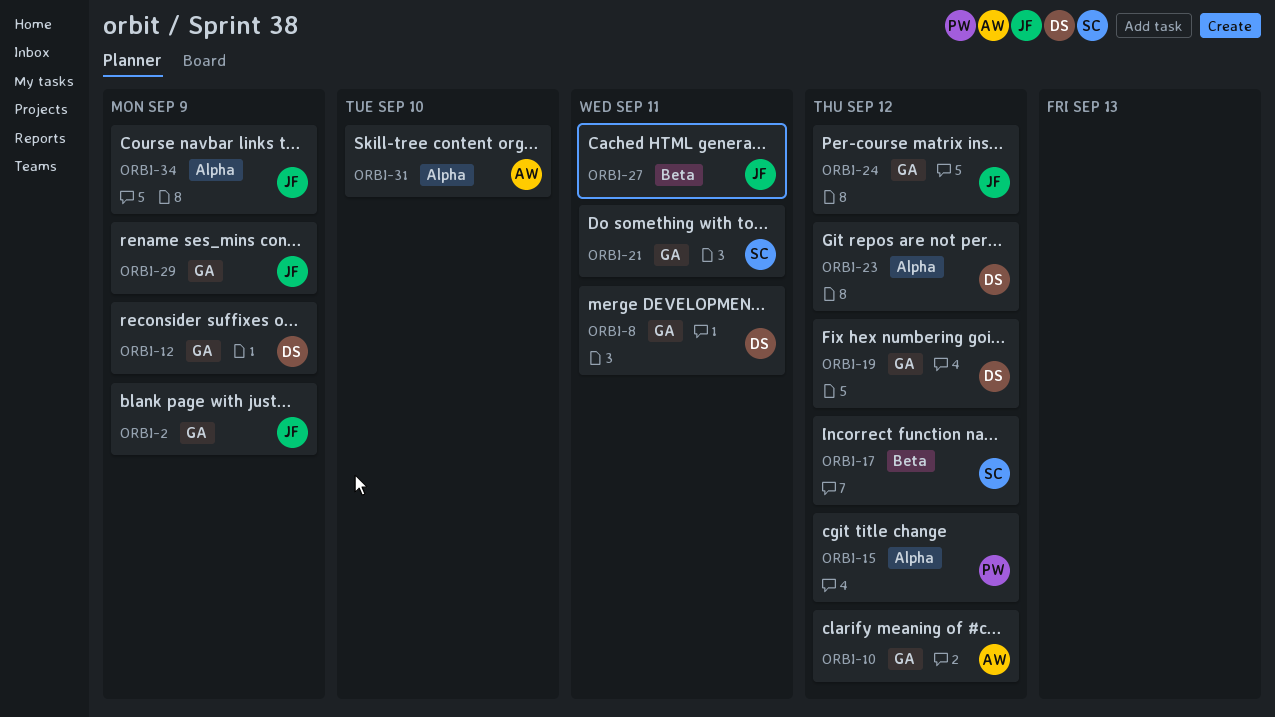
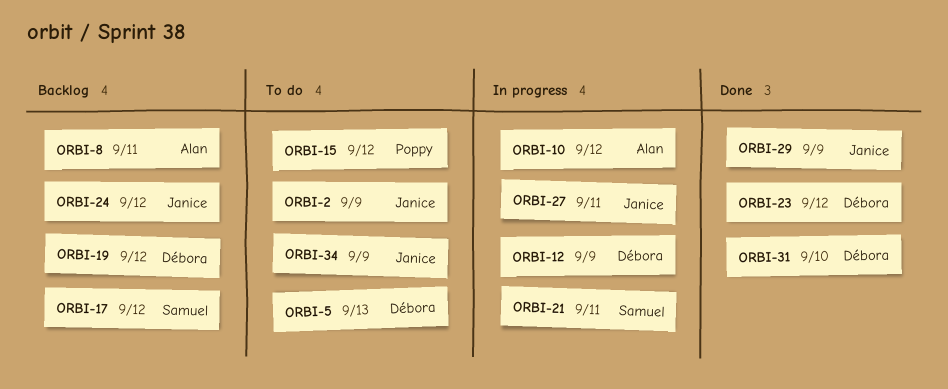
ORBI-5: none -> present
ORBI-8, owner: Débora -> Alan
ORBI-31, owner: Alan -> Débora

